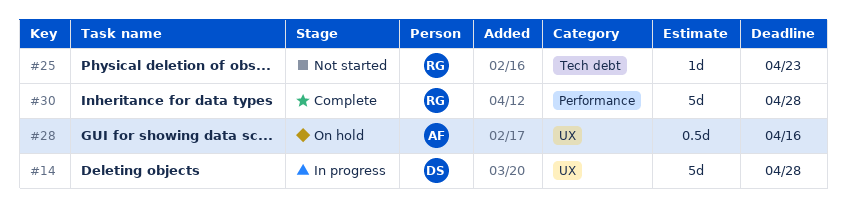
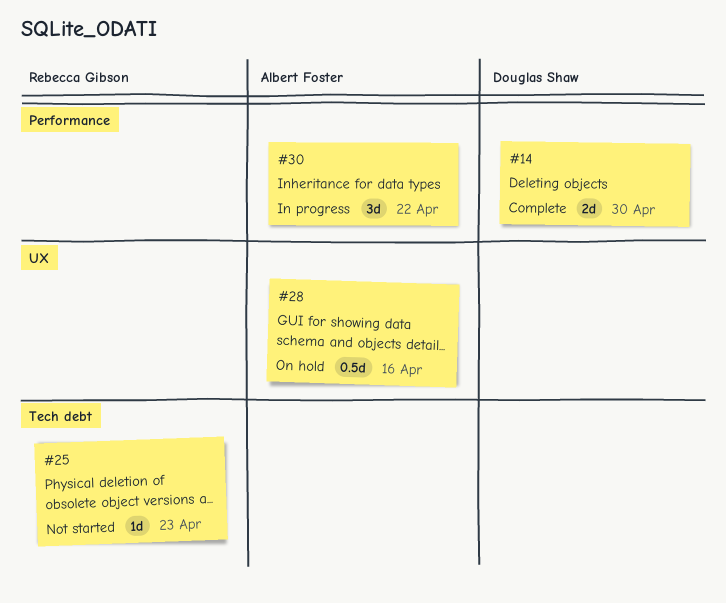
#14, status: In progress -> Complete
#14, label: UX -> Performance
#14, estimate: 5d -> 2d
#14, due: Apr 28 -> Apr 30
#30, status: Complete -> In progress
#30, owner: Rebecca Gibson -> Albert Foster
#30, estimate: 5d -> 3d
#30, due: Apr 28 -> Apr 22

